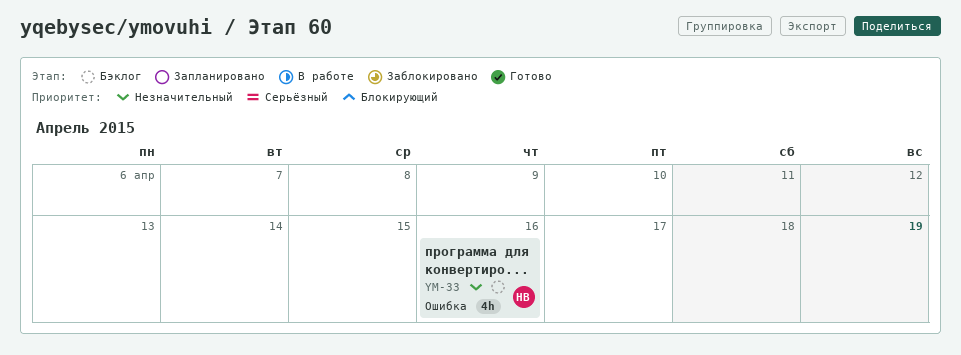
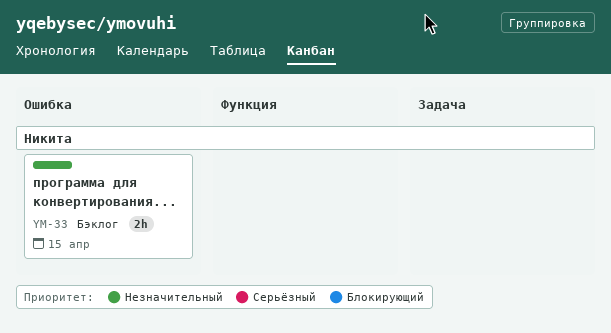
YM-33, estimate: 4h -> 2h
YM-33, due: Apr 16 -> Apr 15

